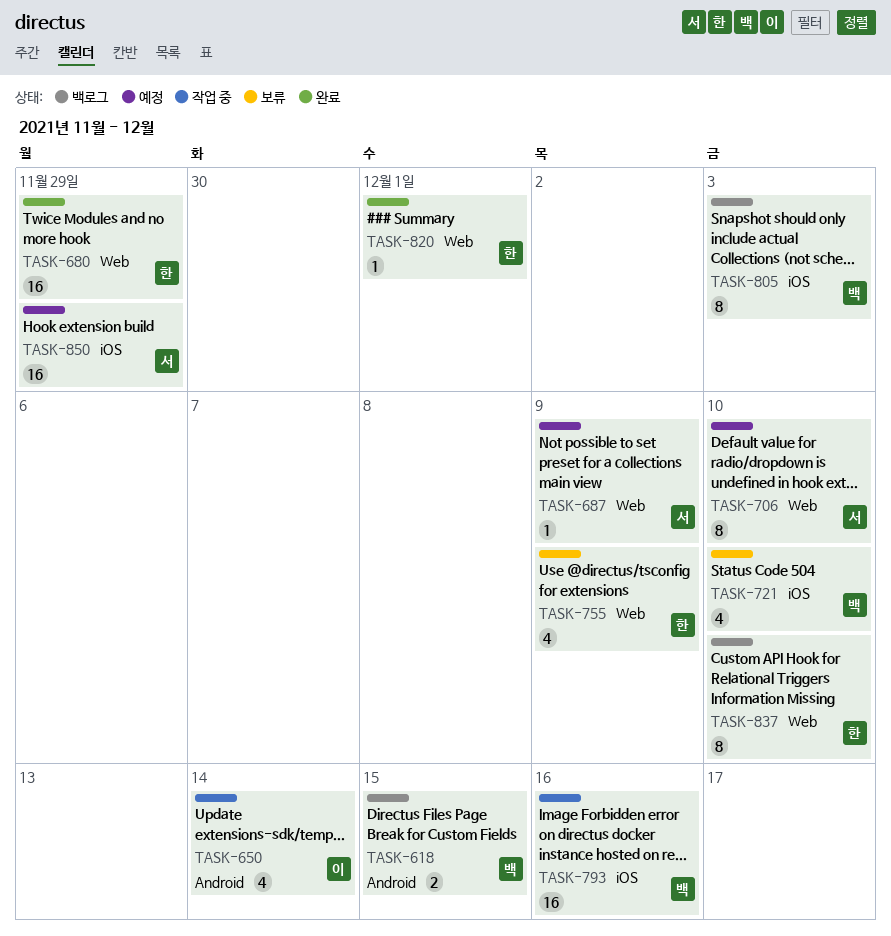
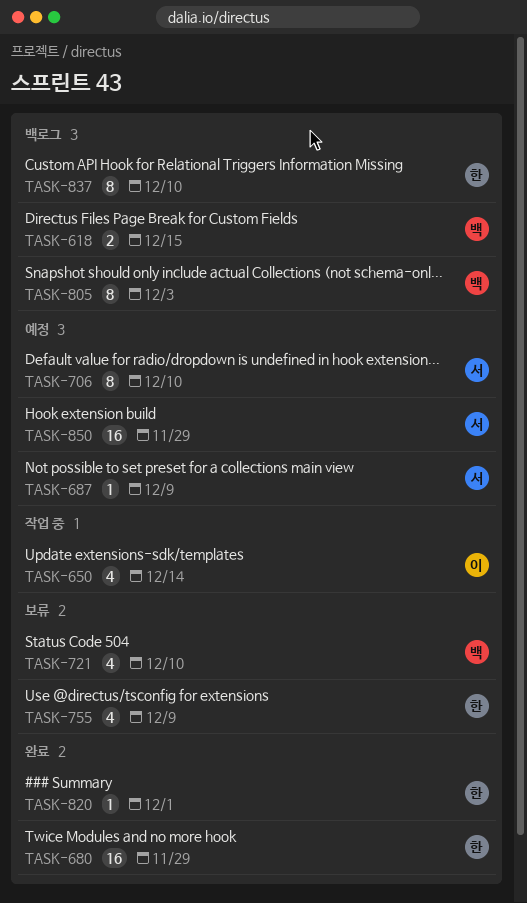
TASK-793: present -> none

